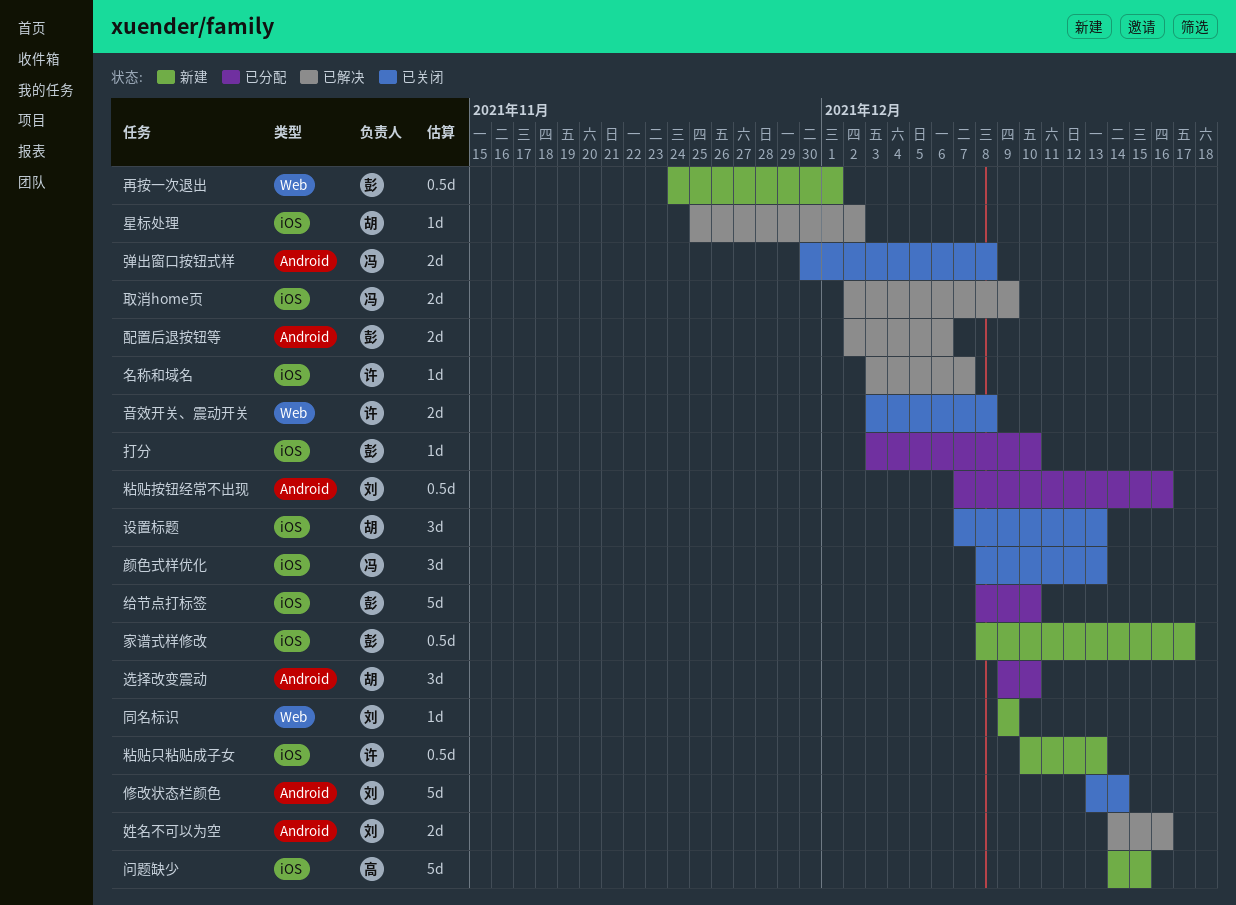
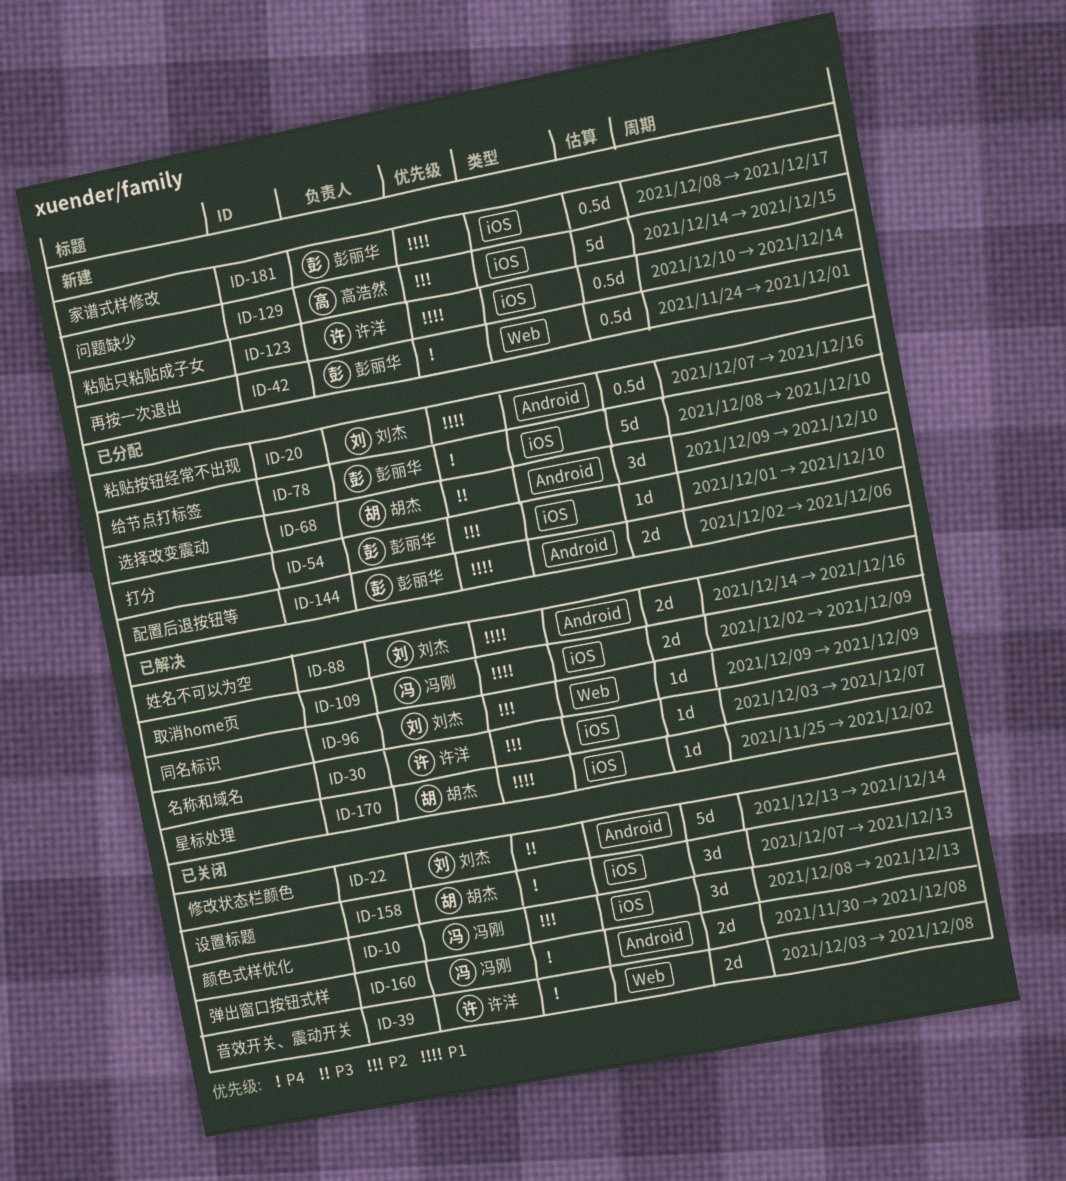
同名标识, status: 新建 -> 已解决
打分, start: Dec 3 -> Dec 1
粘贴只粘贴成子女, due: Dec 13 -> Dec 14
配置后退按钮等, status: 已解决 -> 已分配

